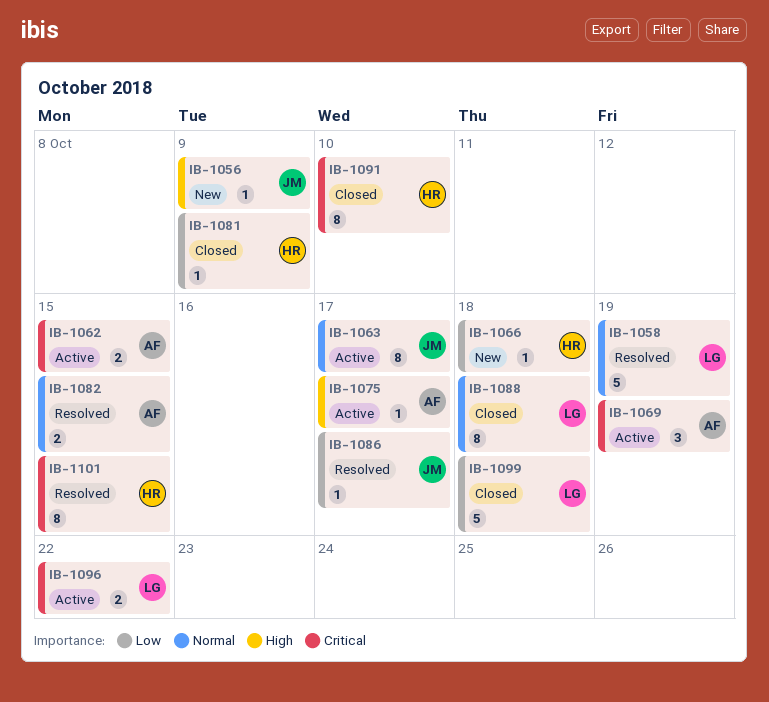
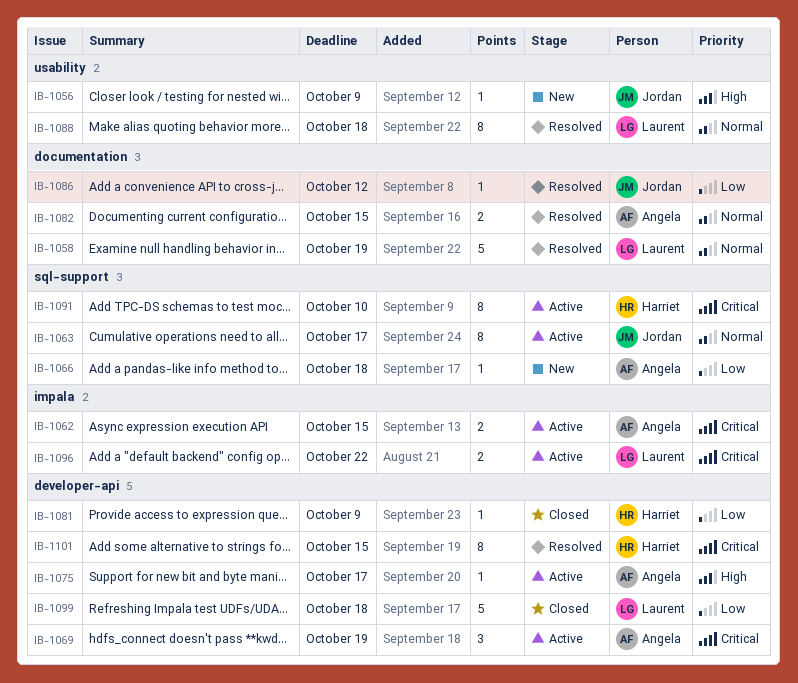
IB-1066, owner: Harriet -> Angela
IB-1086, due: Oct 17 -> Oct 12
IB-1088, status: Closed -> Resolved
IB-1091, status: Closed -> Active

